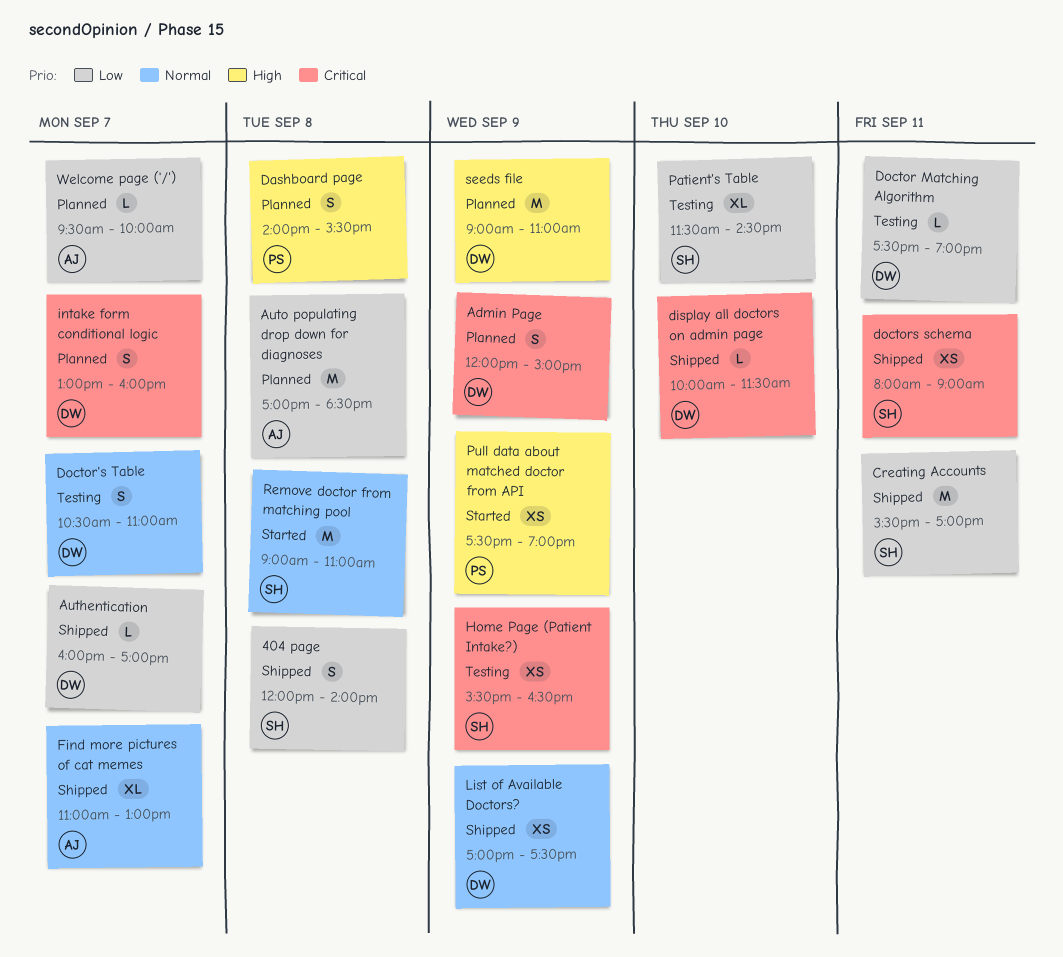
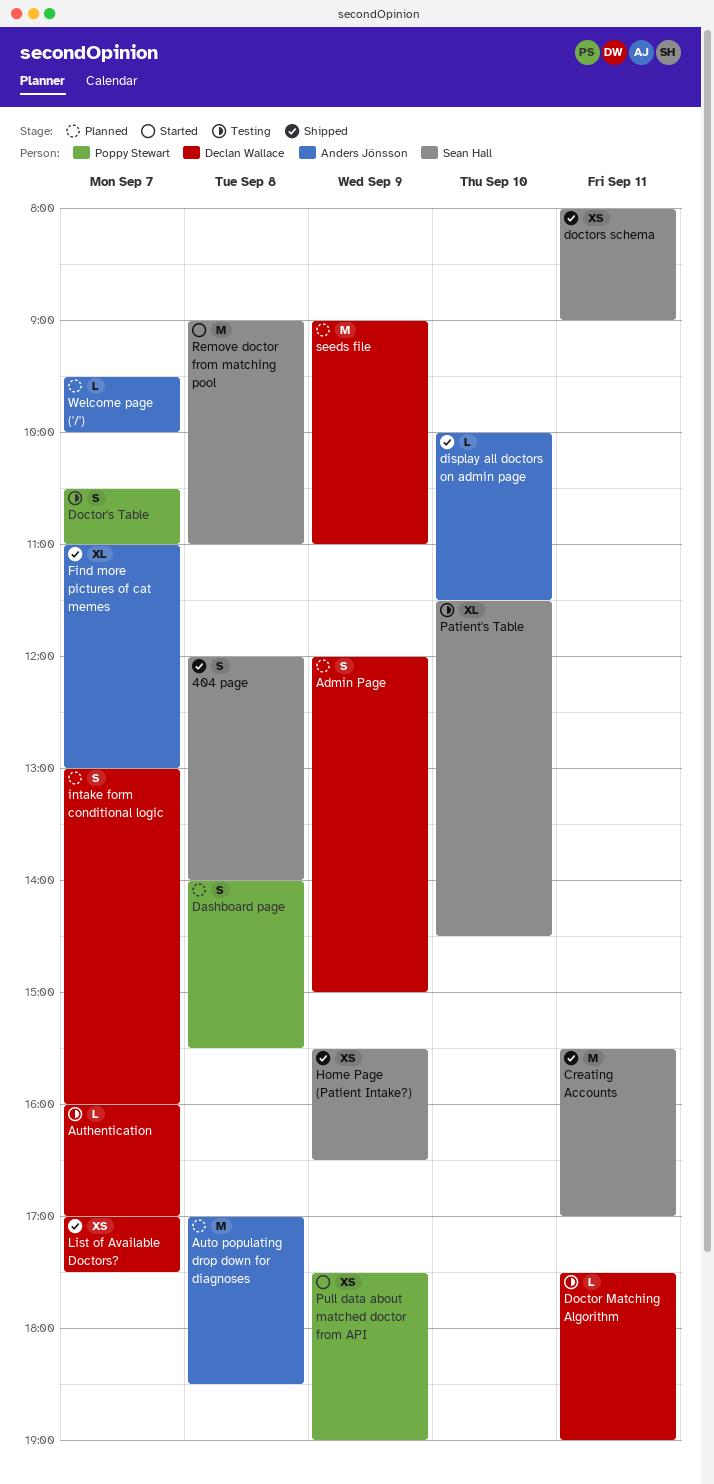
Authentication, status: Shipped -> Testing
display all doctors on admin page, owner: Declan Wallace -> Anders Jönsson
Doctor's Table, owner: Declan Wallace -> Poppy Stewart
Home Page (Patient Intake?), status: Testing -> Shipped
List of Available Doctors?, day: Sep 9 -> Sep 7

